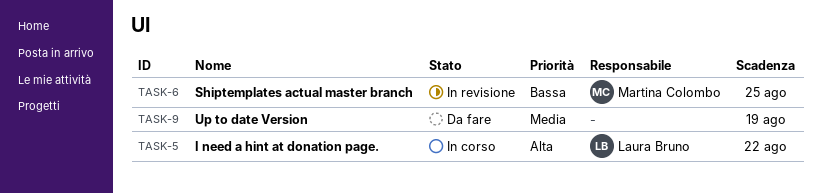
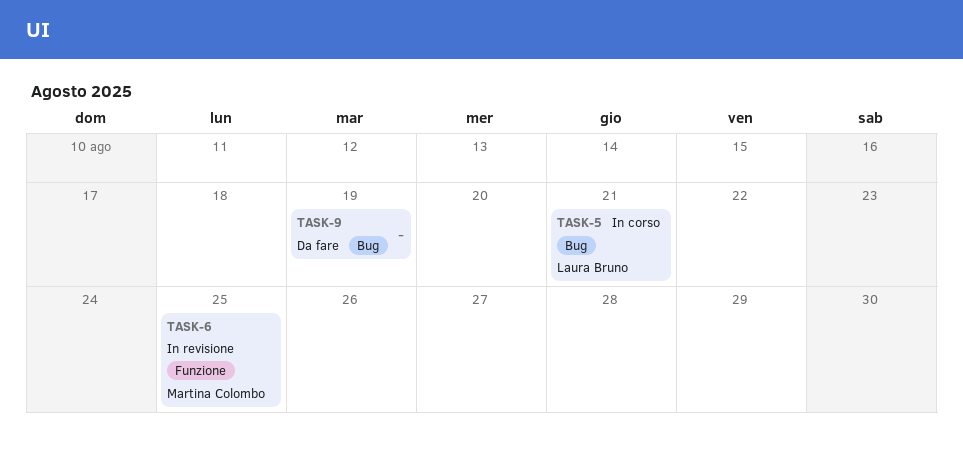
TASK-5, due: Aug 22 -> Aug 21

